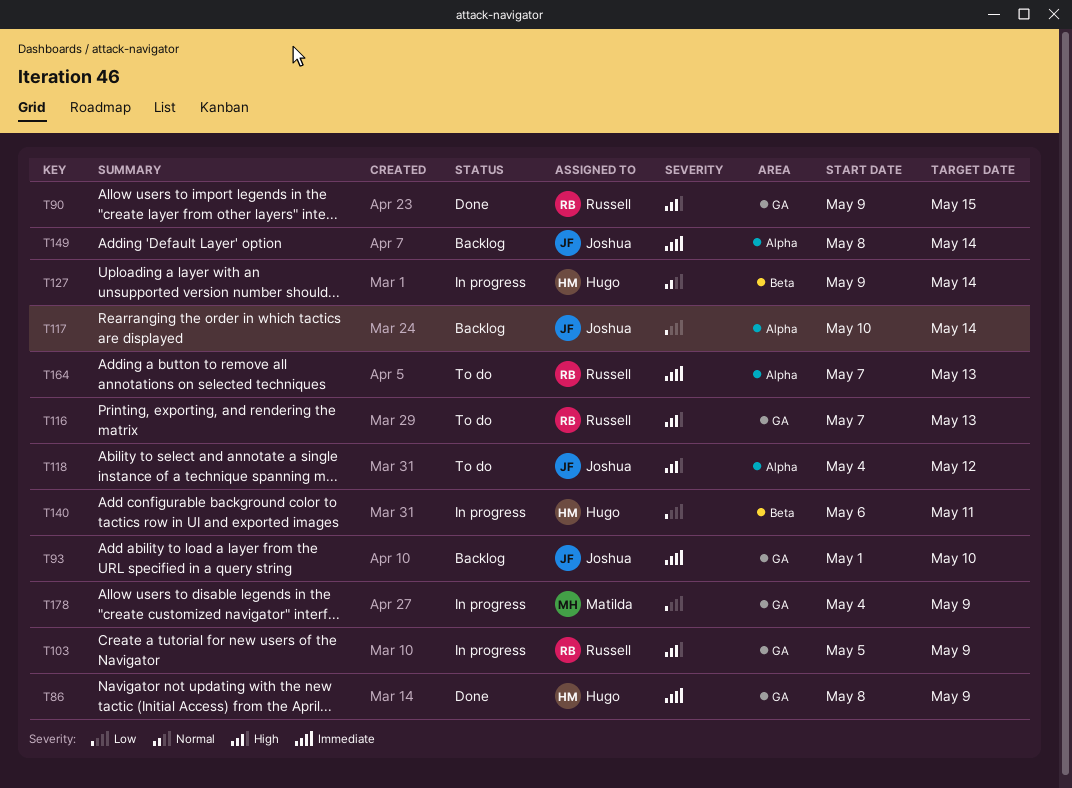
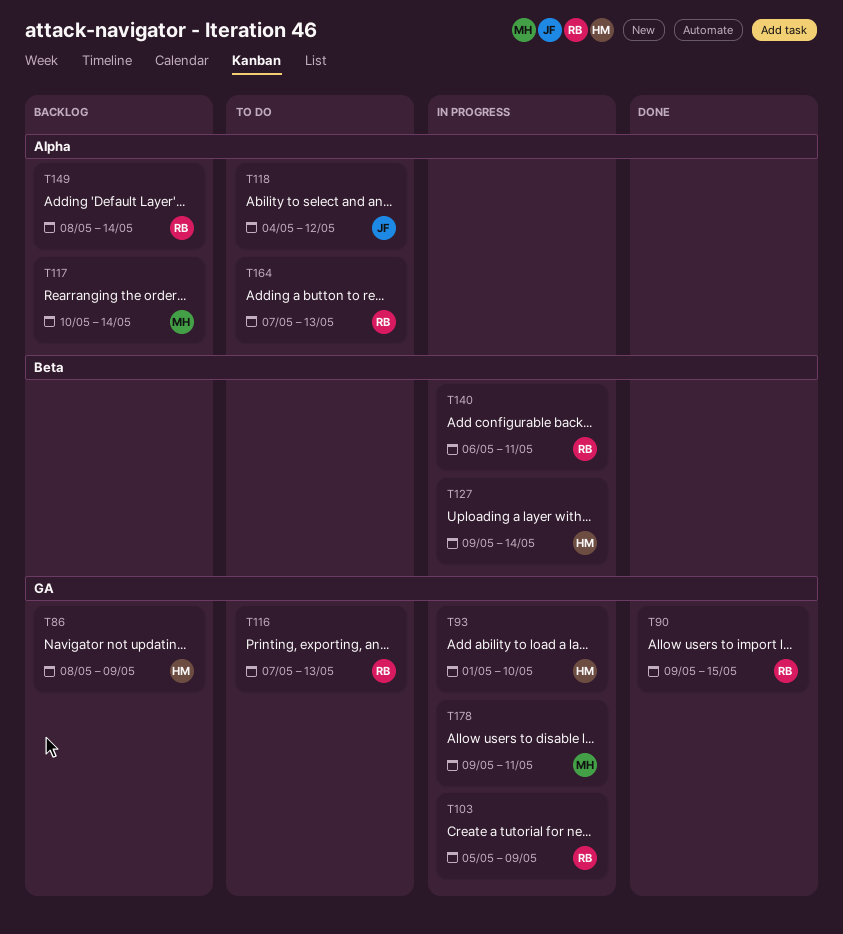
T86, status: Done -> Backlog
T93, status: Backlog -> In progress
T93, owner: Joshua -> Hugo
T117, owner: Joshua -> Matilda
T140, owner: Hugo -> Russell
T149, owner: Joshua -> Russell
T178, start: May 4 -> May 9
T178, due: May 9 -> May 11

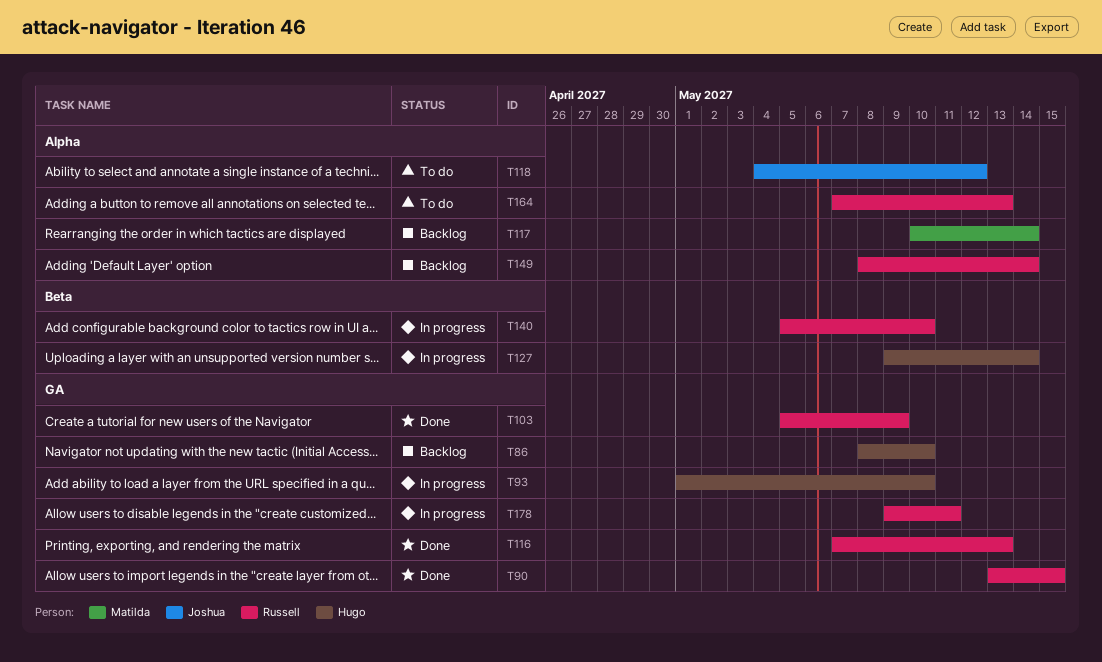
T86, due: May 9 -> May 10
T90, start: May 9 -> May 13
T103, status: In progress -> Done
T116, status: To do -> Done
T140, start: May 6 -> May 5
T140, due: May 11 -> May 10
T178, owner: Matilda -> Russell

